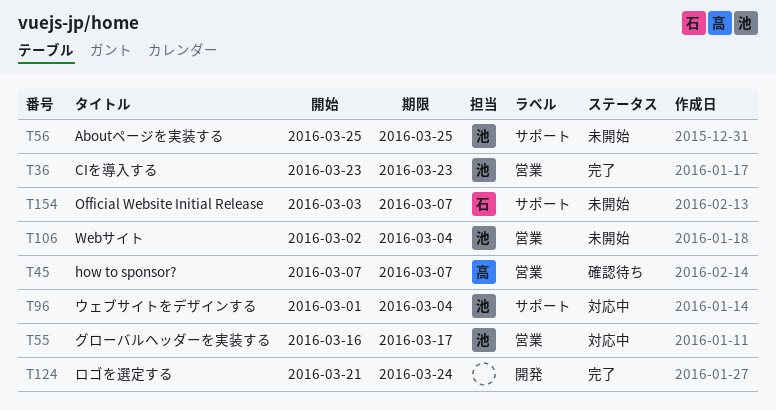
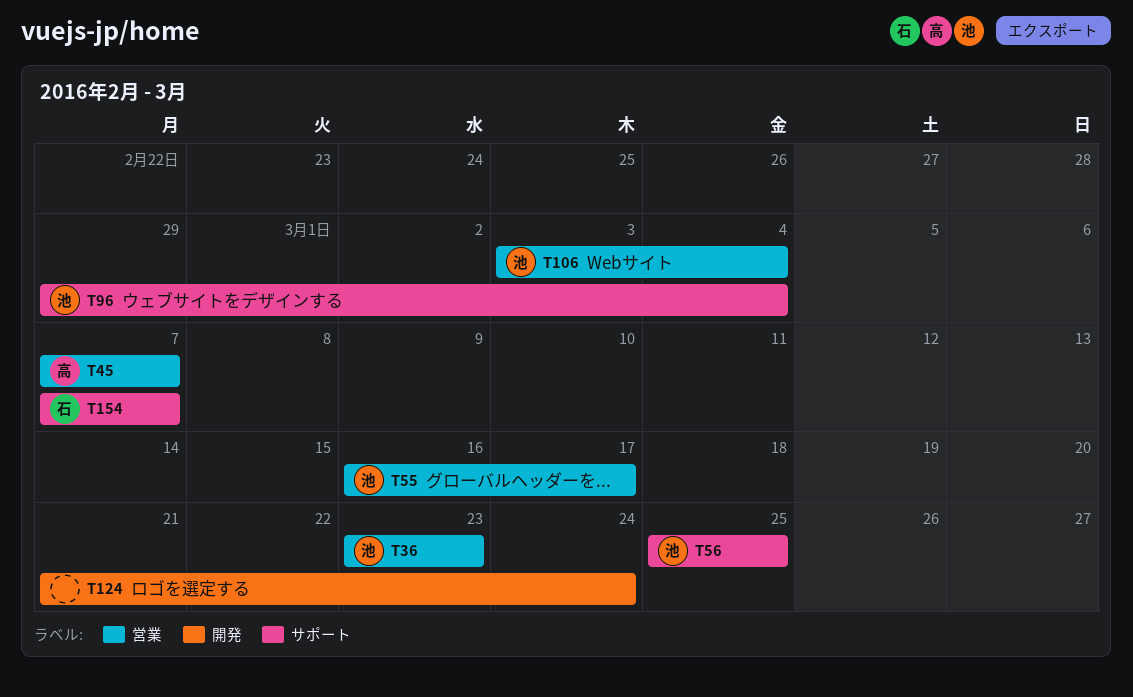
T96, start: Mar 1 -> Feb 29
T106, start: Mar 2 -> Mar 3
T154, start: Mar 3 -> Mar 7

